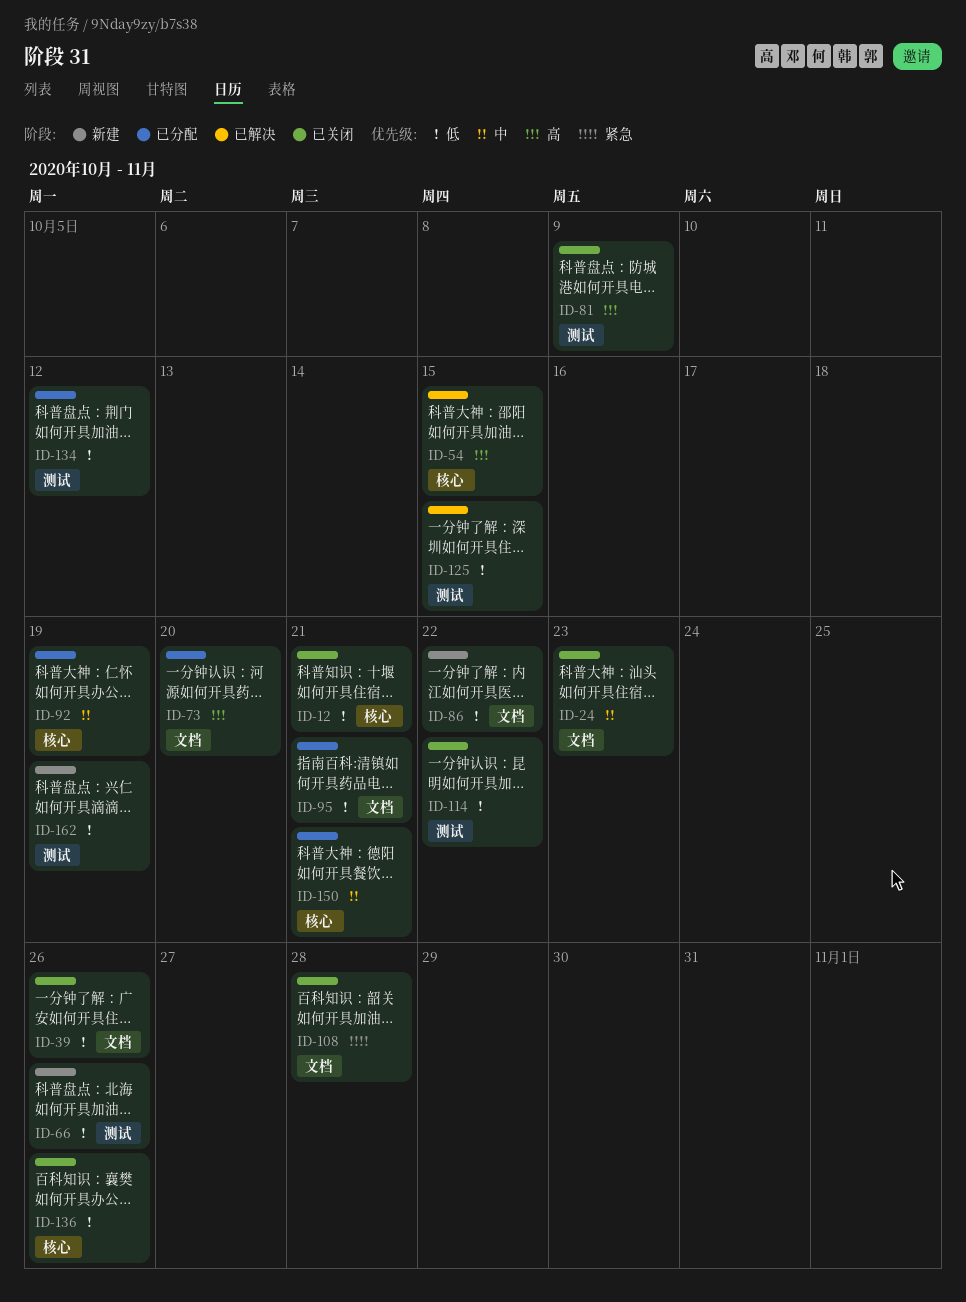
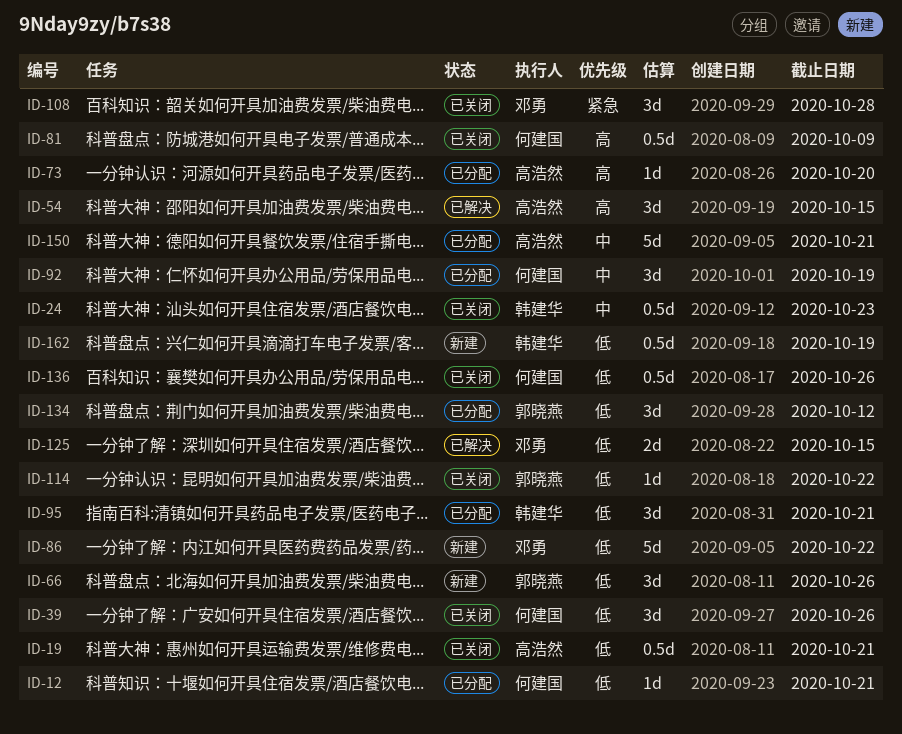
ID-12, status: 已关闭 -> 已分配
ID-19: none -> present

